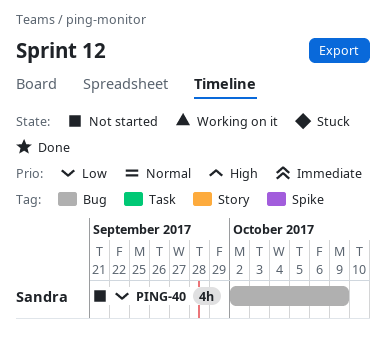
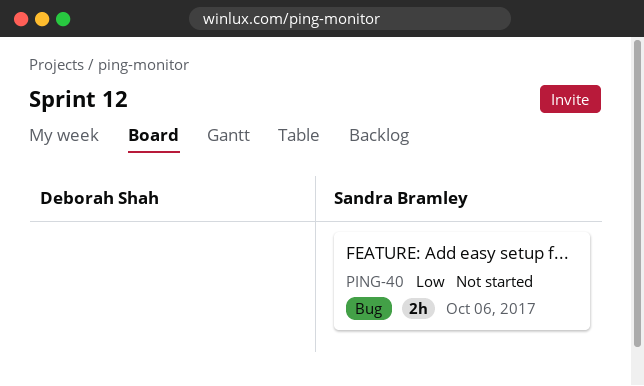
PING-40, estimate: 4h -> 2h
PING-40, due: Oct 9 -> Oct 6

